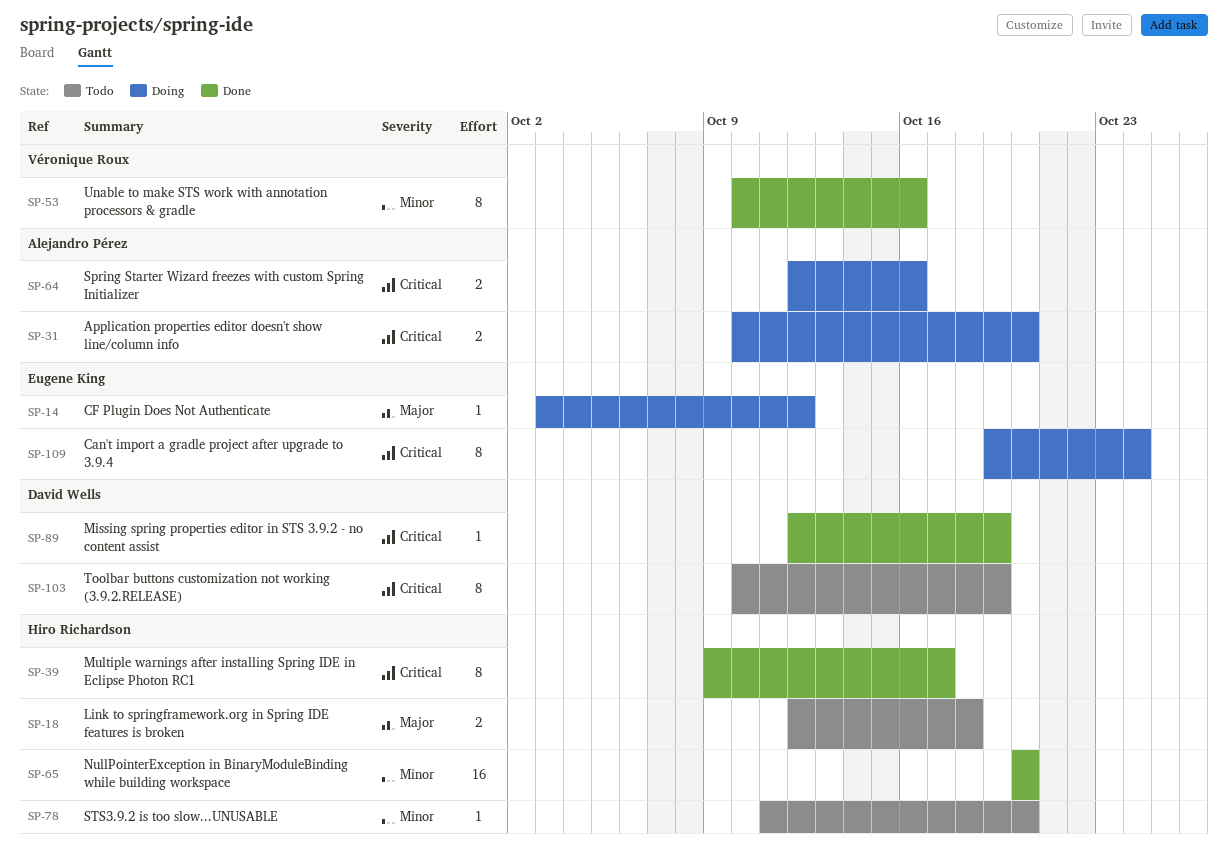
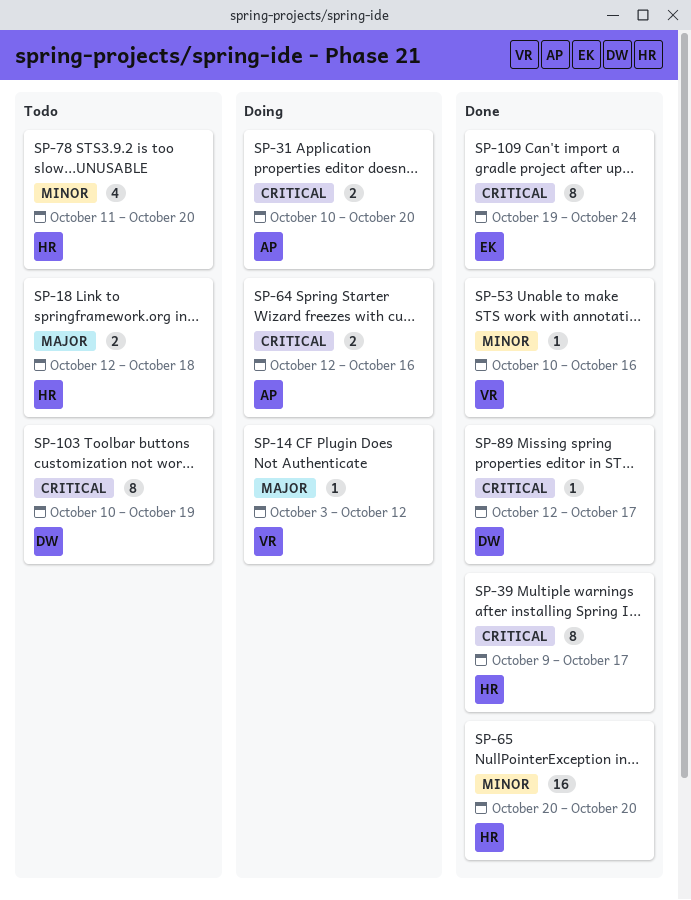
SP-14, owner: Eugene King -> Véronique Roux
SP-53, estimate: 8 -> 1
SP-78, estimate: 1 -> 4
SP-89, due: Oct 19 -> Oct 17
SP-109, status: Doing -> Done

